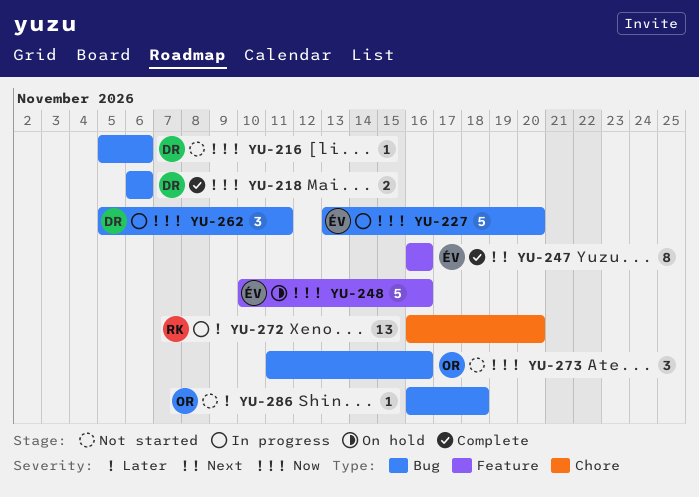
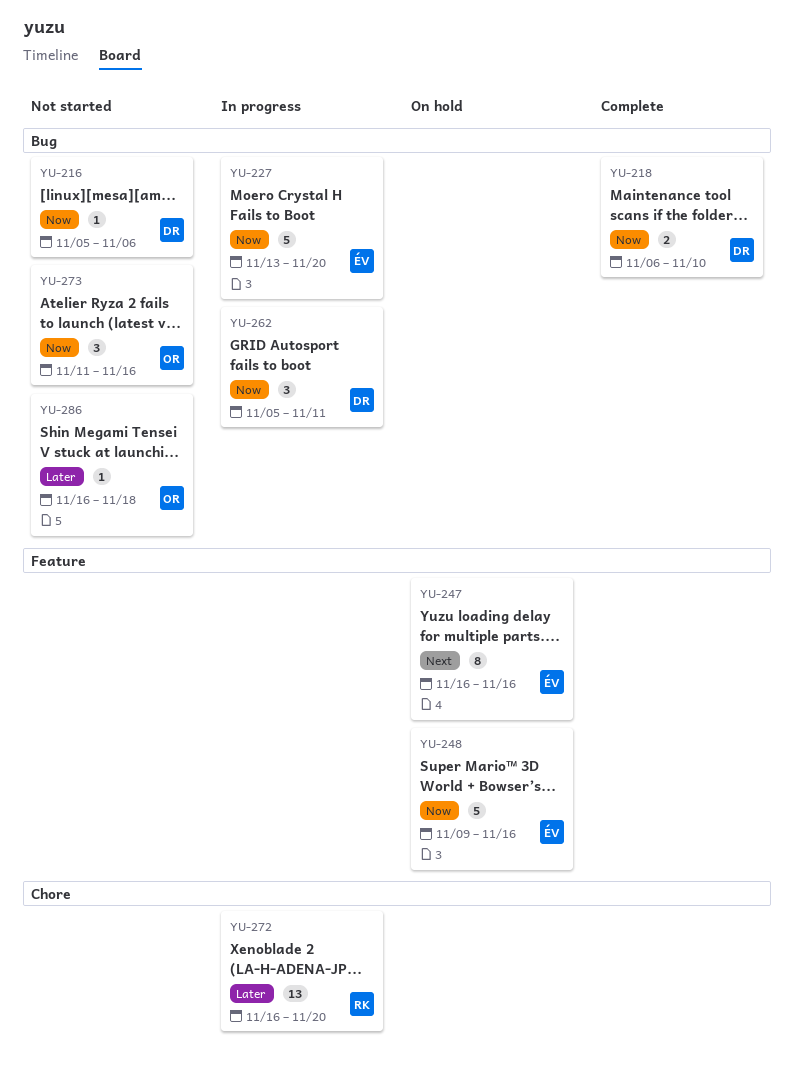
YU-218, due: Nov 6 -> Nov 10
YU-247, status: Complete -> On hold
YU-248, start: Nov 10 -> Nov 9

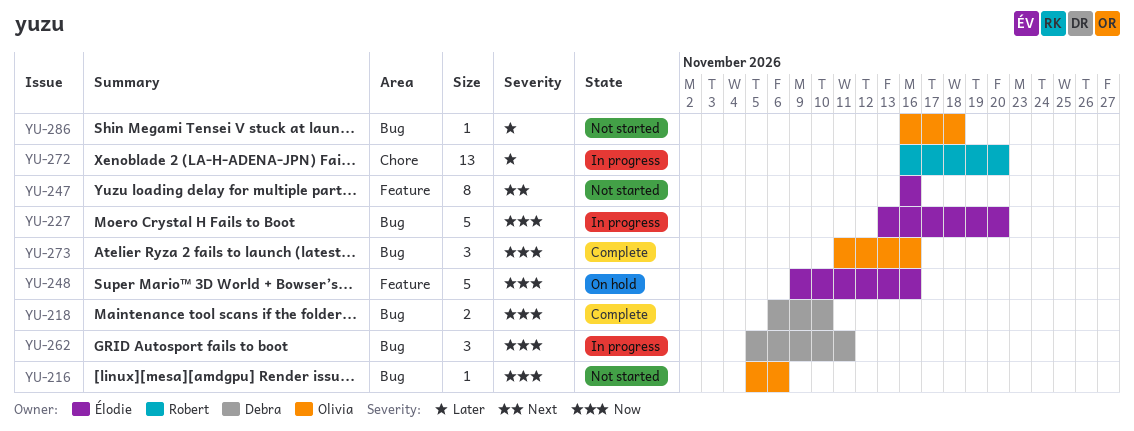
YU-216, owner: Debra -> Olivia
YU-247, status: On hold -> Not started
YU-273, status: Not started -> Complete

